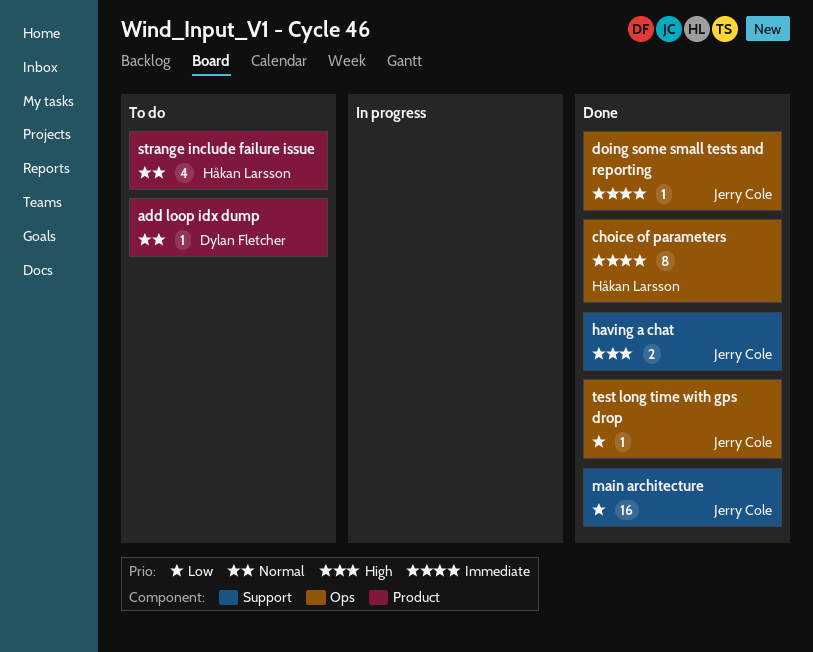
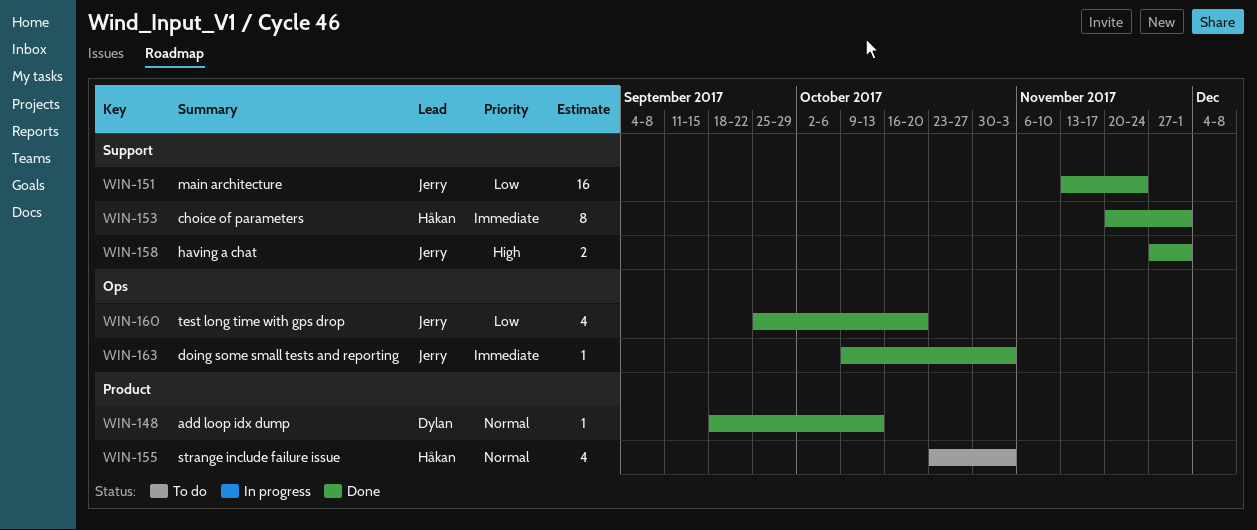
add loop idx dump, status: To do -> Done
choice of parameters, label: Ops -> Support
test long time with gps drop, estimate: 1 -> 4

